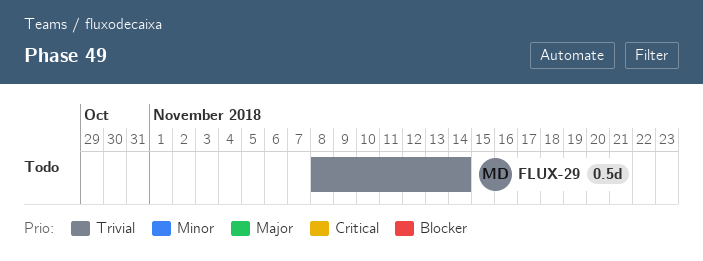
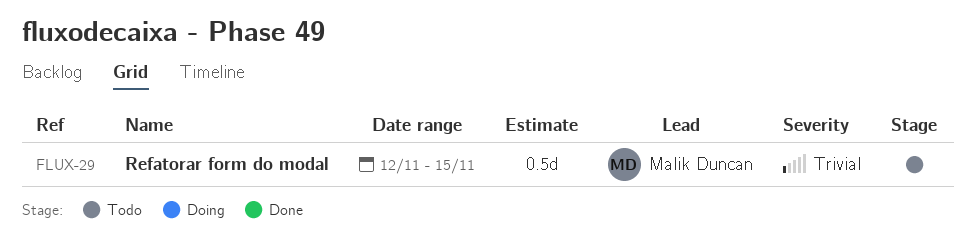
FLUX-29, start: Nov 8 -> Nov 12
FLUX-29, due: Nov 14 -> Nov 15

